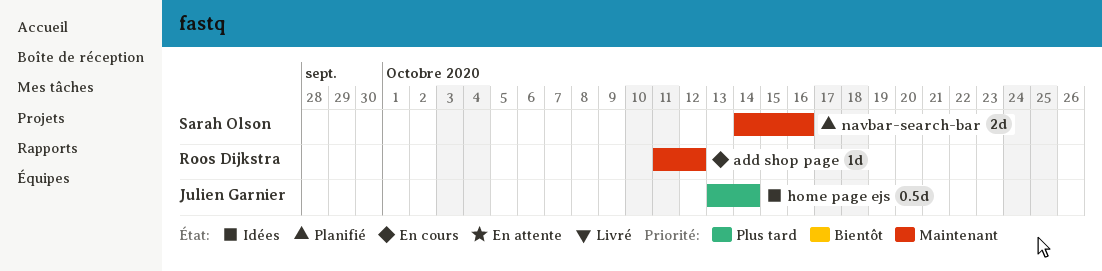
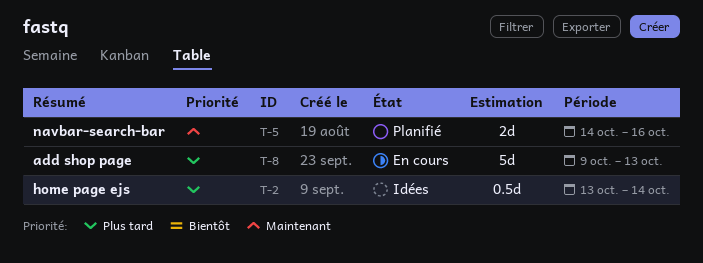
add shop page, priority: Maintenant -> Plus tard
add shop page, estimate: 1d -> 5d
add shop page, start: Oct 11 -> Oct 9
add shop page, due: Oct 12 -> Oct 13

